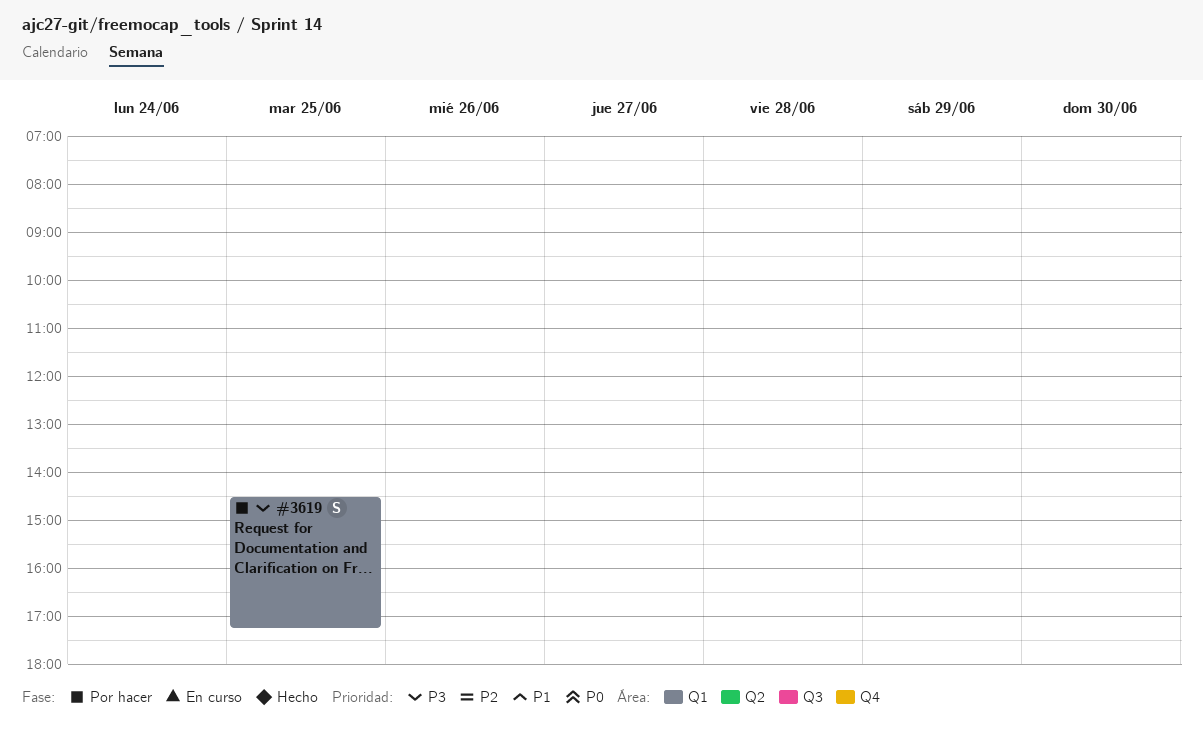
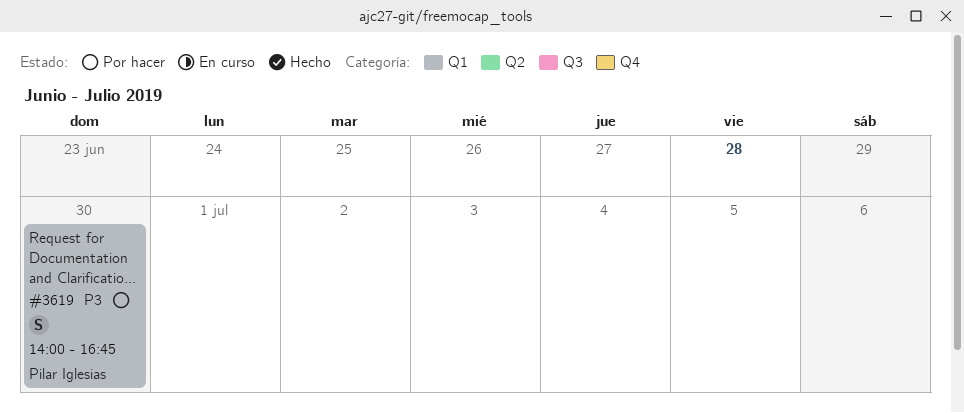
#3619, day: Jun 25 -> Jun 30
#3619, begins: 14:30 -> 14:00
#3619, ends: 17:15 -> 16:45

